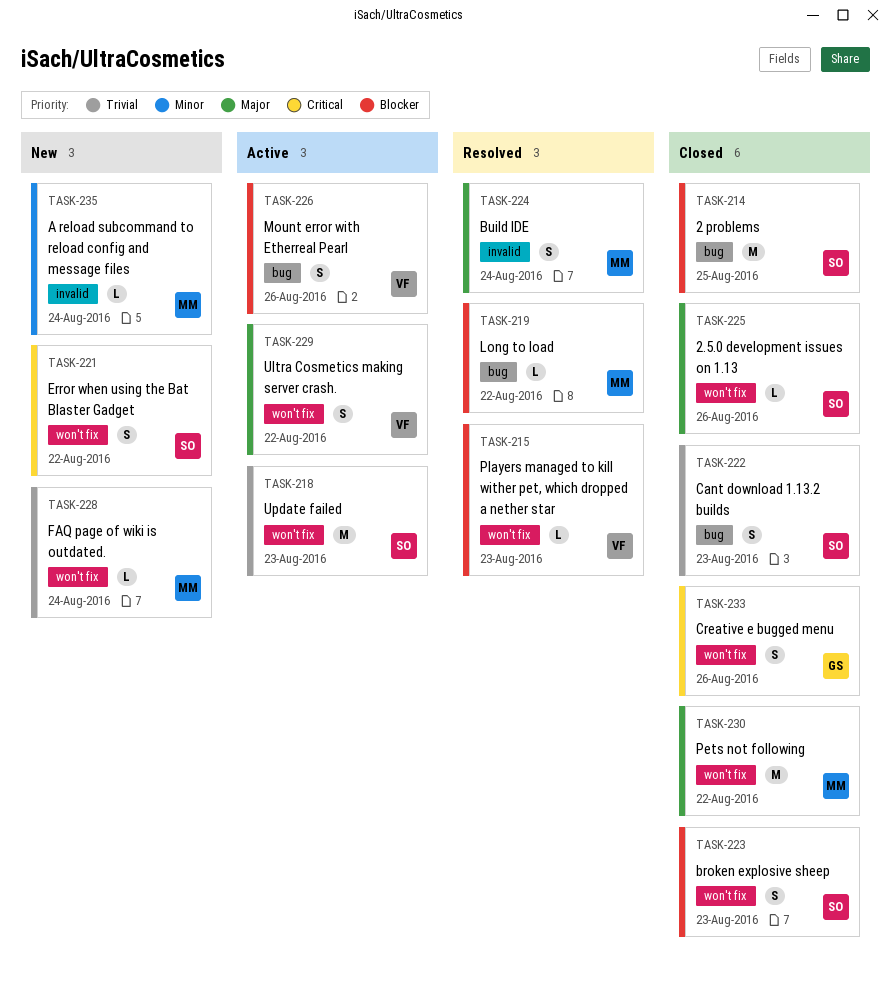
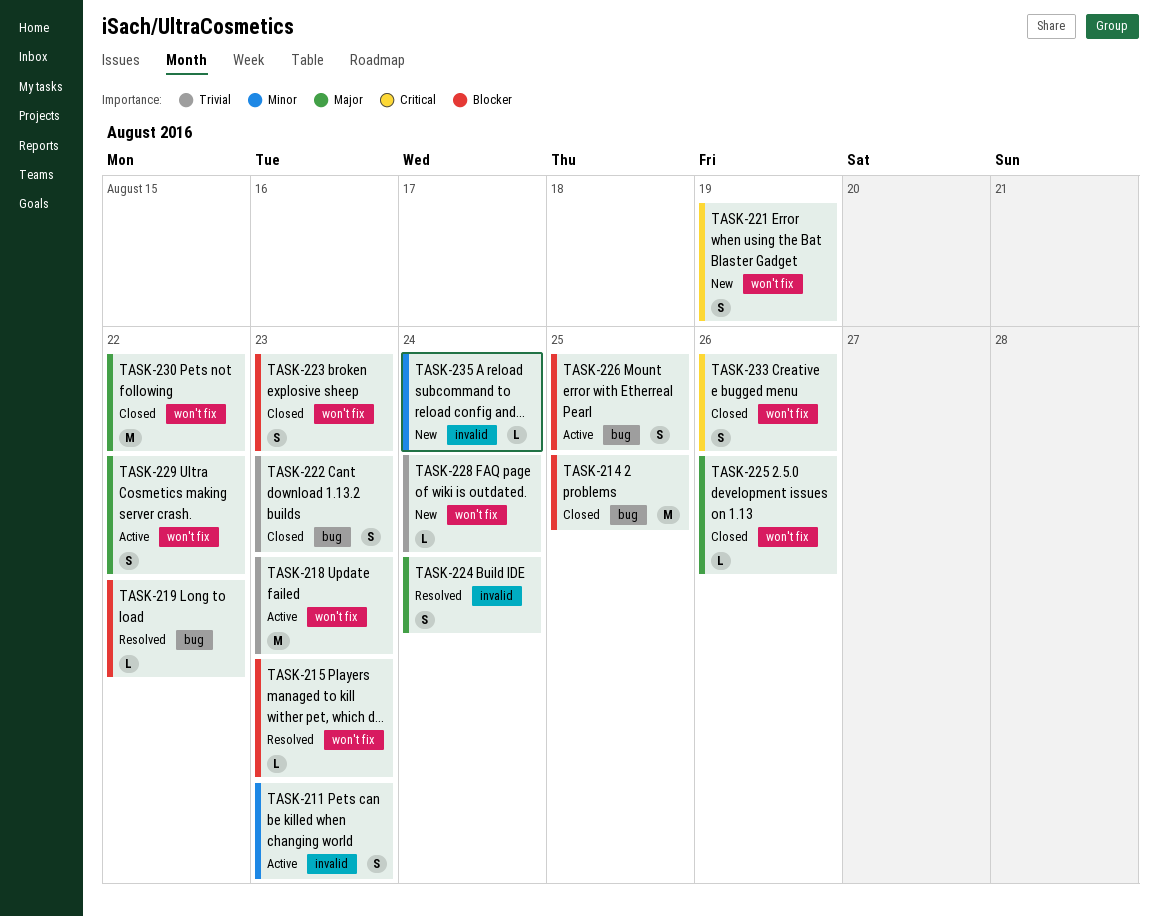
TASK-211: none -> present
TASK-221, due: Aug 22 -> Aug 19
TASK-226, due: Aug 26 -> Aug 25

